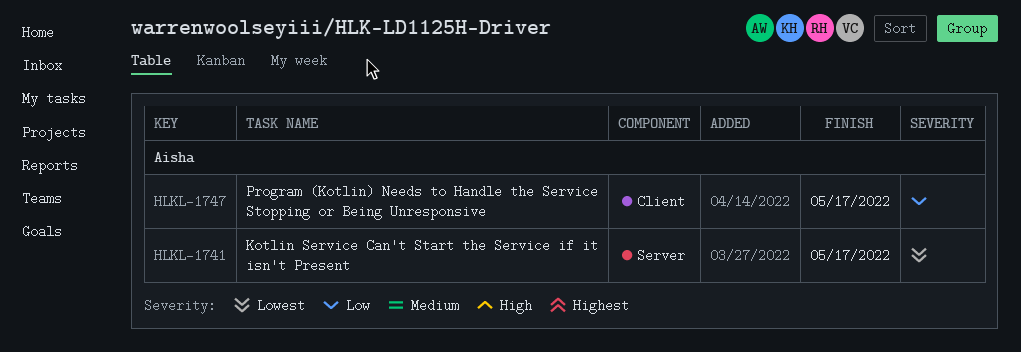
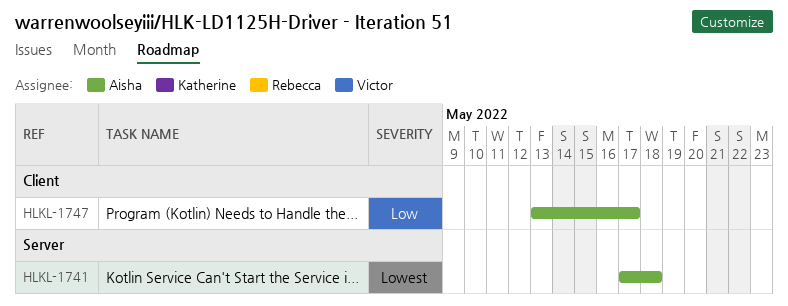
HLKL-1741, due: May 17 -> May 18

